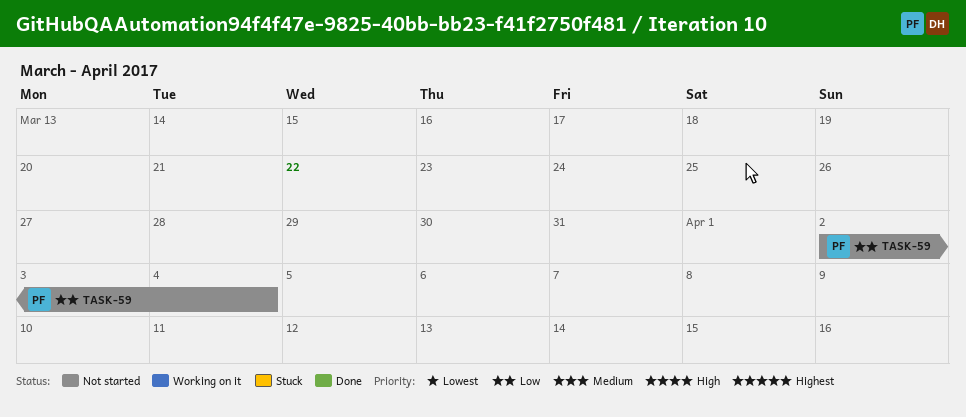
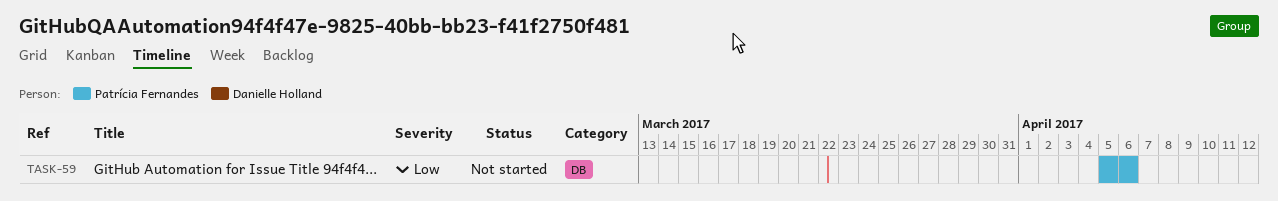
TASK-59, start: Apr 2 -> Apr 5
TASK-59, due: Apr 4 -> Apr 6

